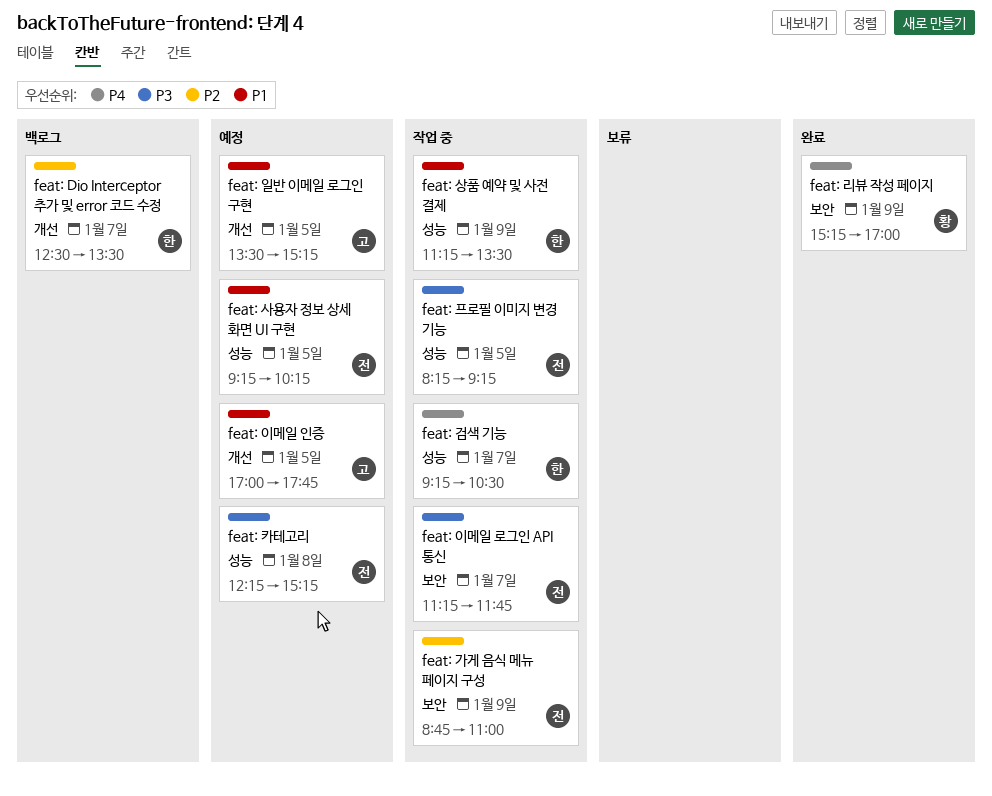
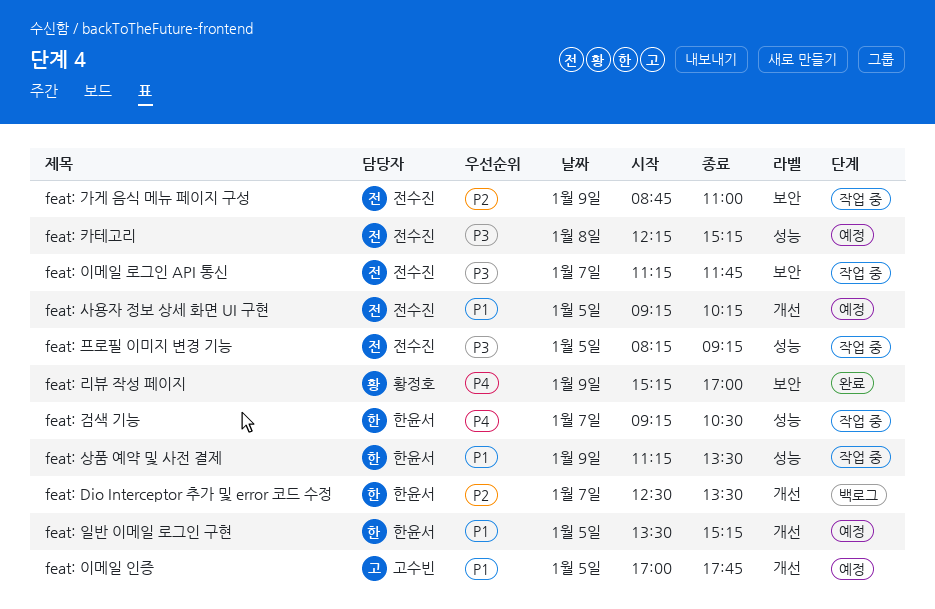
feat: 사용자 정보 상세 화면 UI 구현, label: 성능 -> 개선
feat: 일반 이메일 로그인 구현, owner: 고수빈 -> 한윤서

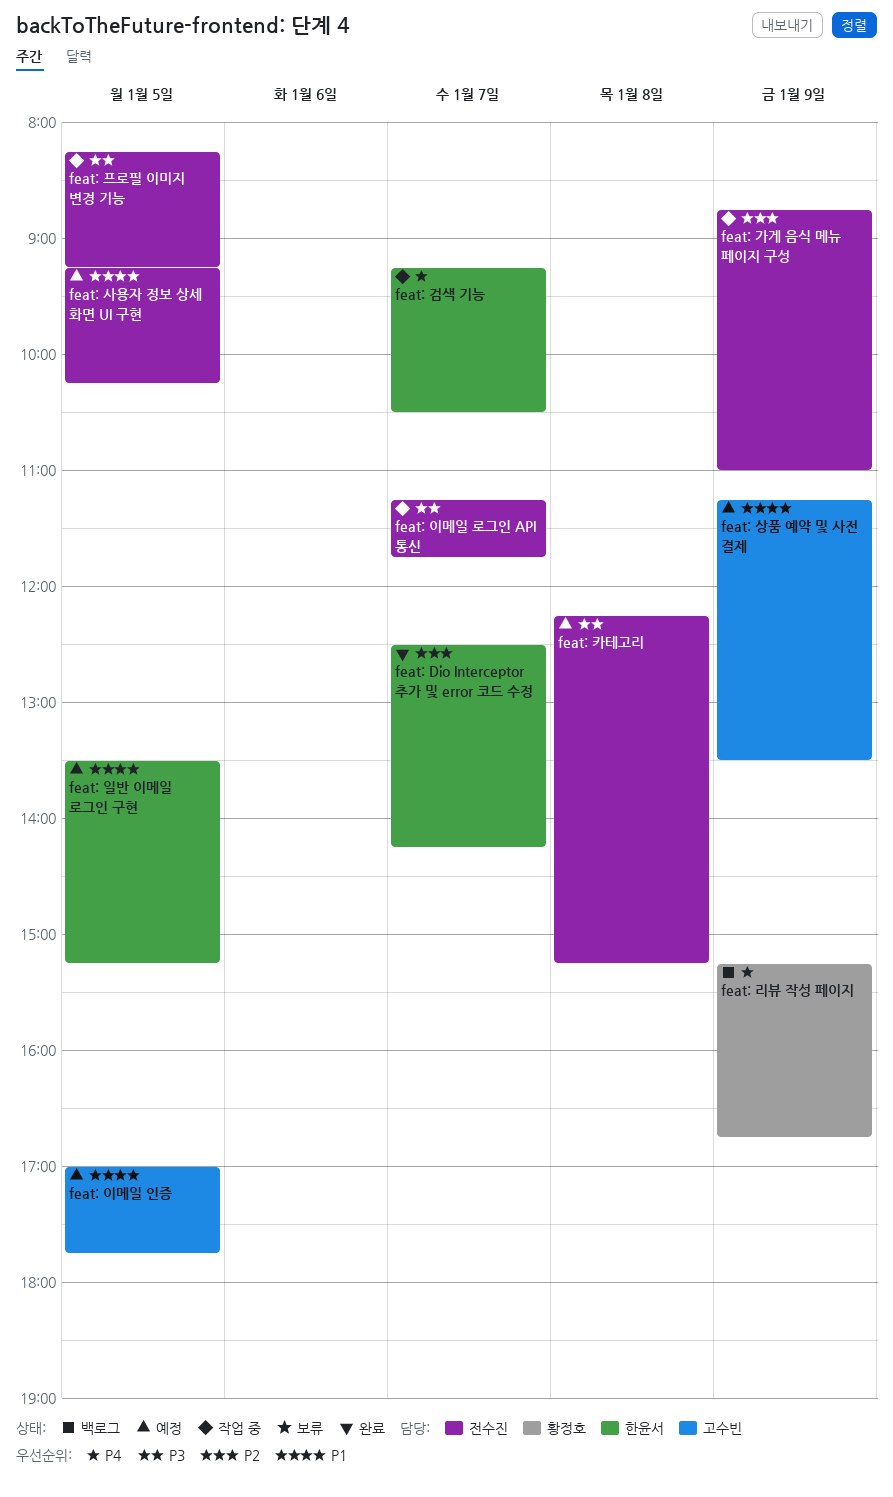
feat: Dio Interceptor 추가 및 error 코드 수정, status: 백로그 -> 완료
feat: Dio Interceptor 추가 및 error 코드 수정, ends: 13:30 -> 14:15
feat: 리뷰 작성 페이지, status: 완료 -> 백로그
feat: 리뷰 작성 페이지, ends: 17:00 -> 16:45
feat: 상품 예약 및 사전 결제, status: 작업 중 -> 예정
feat: 상품 예약 및 사전 결제, owner: 한윤서 -> 고수빈

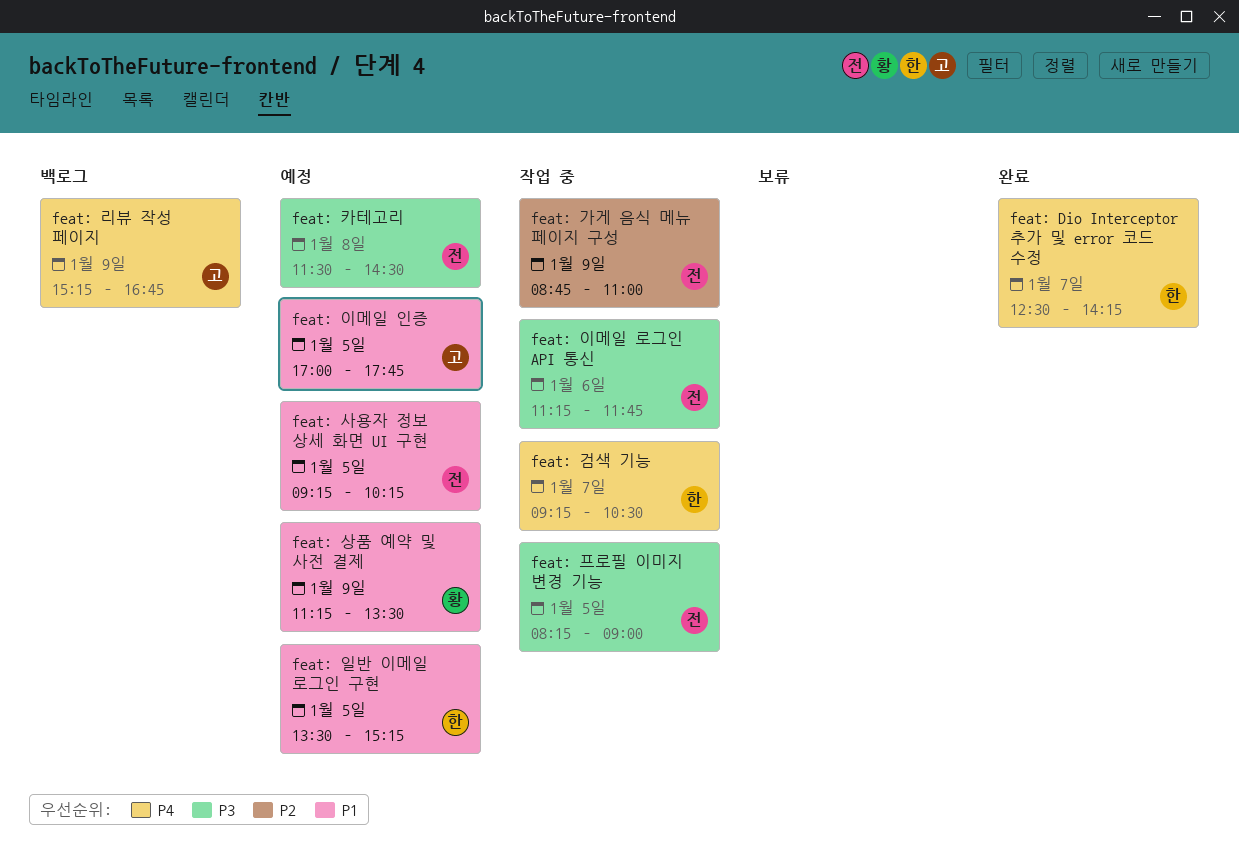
feat: Dio Interceptor 추가 및 error 코드 수정, priority: P2 -> P4
feat: 리뷰 작성 페이지, owner: 황정호 -> 고수빈
feat: 상품 예약 및 사전 결제, owner: 고수빈 -> 황정호
feat: 이메일 로그인 API 통신, day: Jan 7 -> Jan 6
feat: 카테고리, begins: 12:15 -> 11:30
feat: 카테고리, ends: 15:15 -> 14:30
feat: 프로필 이미지 변경 기능, ends: 09:15 -> 09:00

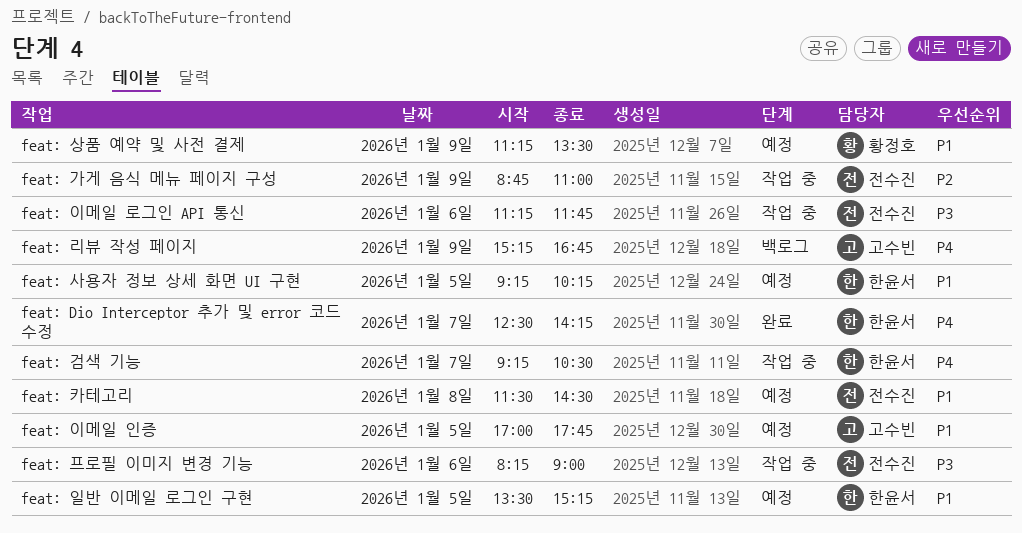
feat: 사용자 정보 상세 화면 UI 구현, owner: 전수진 -> 한윤서
feat: 카테고리, priority: P3 -> P1
feat: 프로필 이미지 변경 기능, day: Jan 5 -> Jan 6

